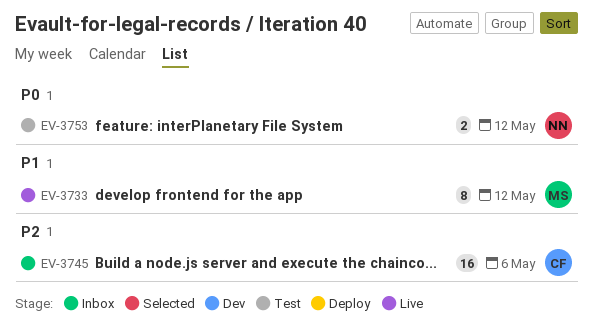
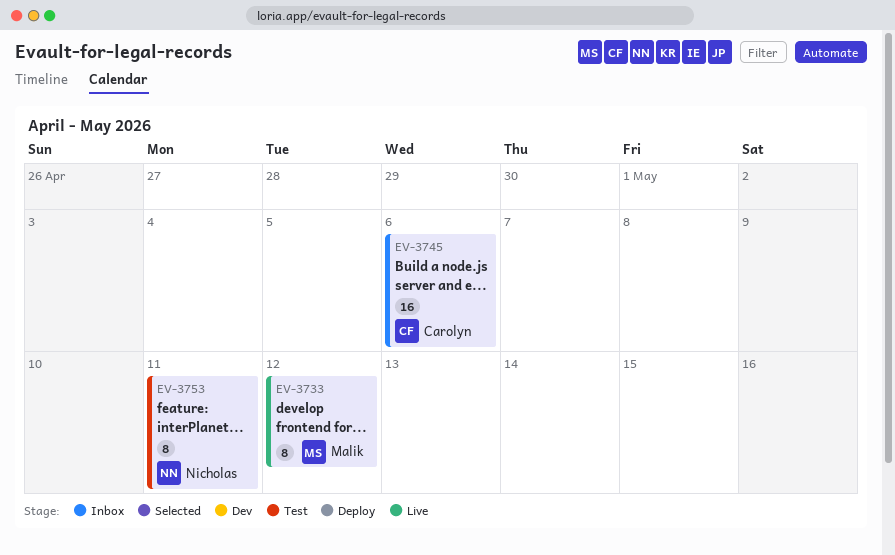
EV-3753, estimate: 2 -> 8
EV-3753, due: May 12 -> May 11

